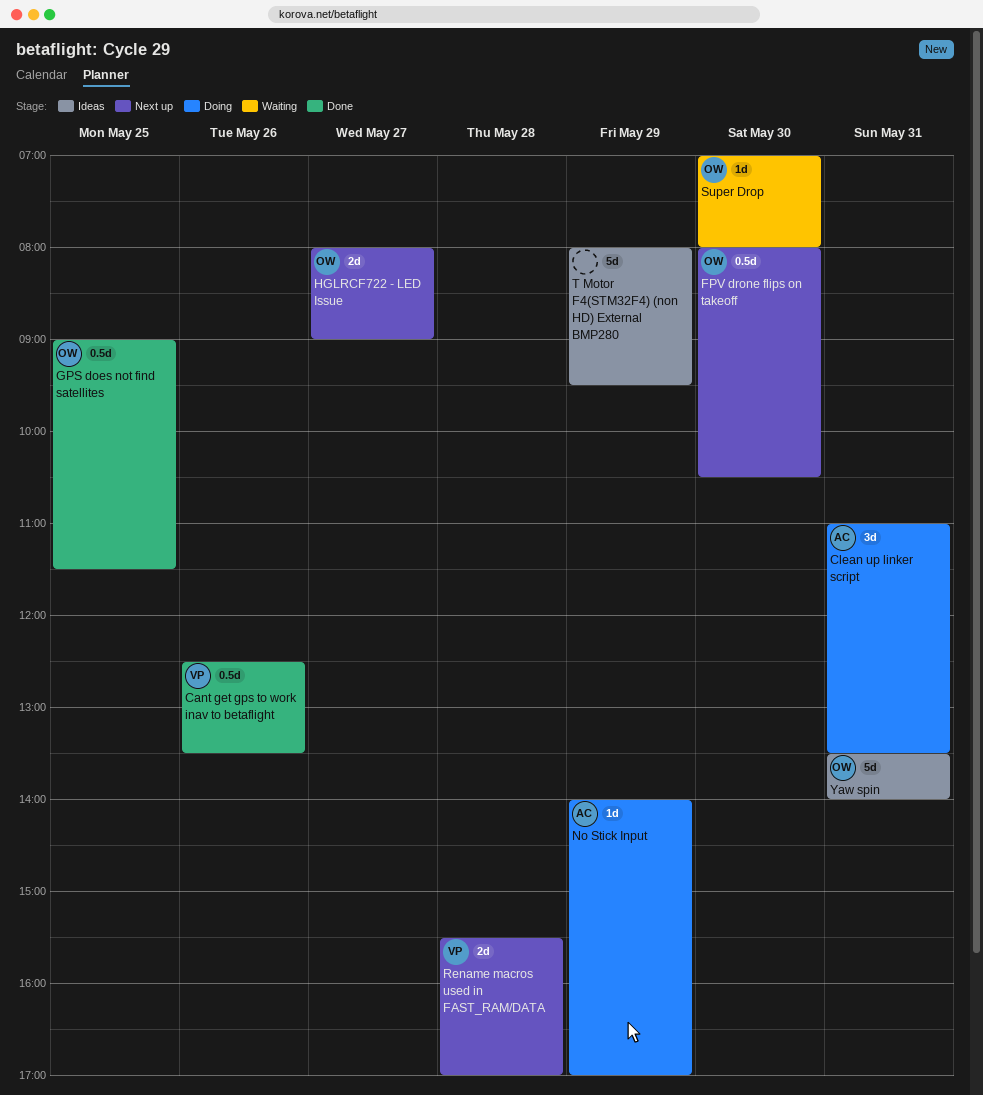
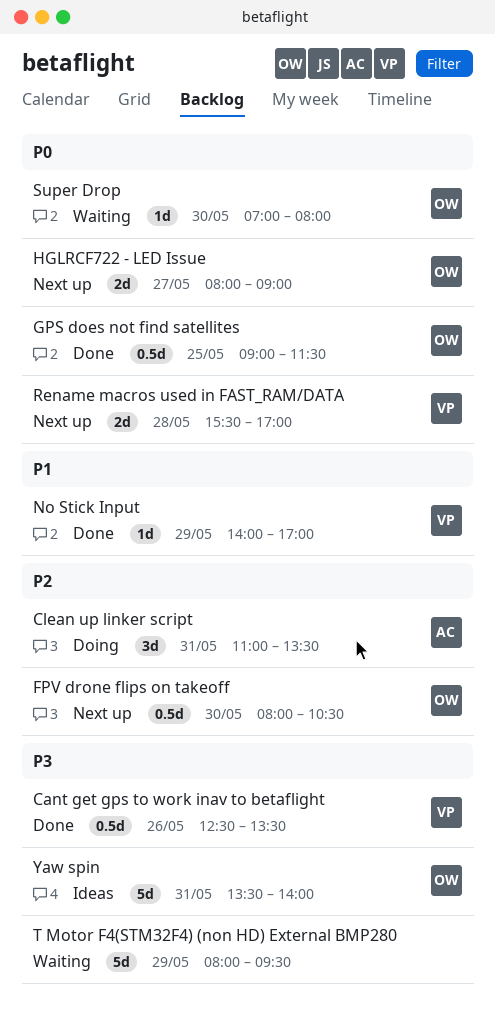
No Stick Input, status: Doing -> Done
No Stick Input, owner: AC -> VP
T Motor F4(STM32F4) (non HD) External BMP280, status: Ideas -> Waiting

